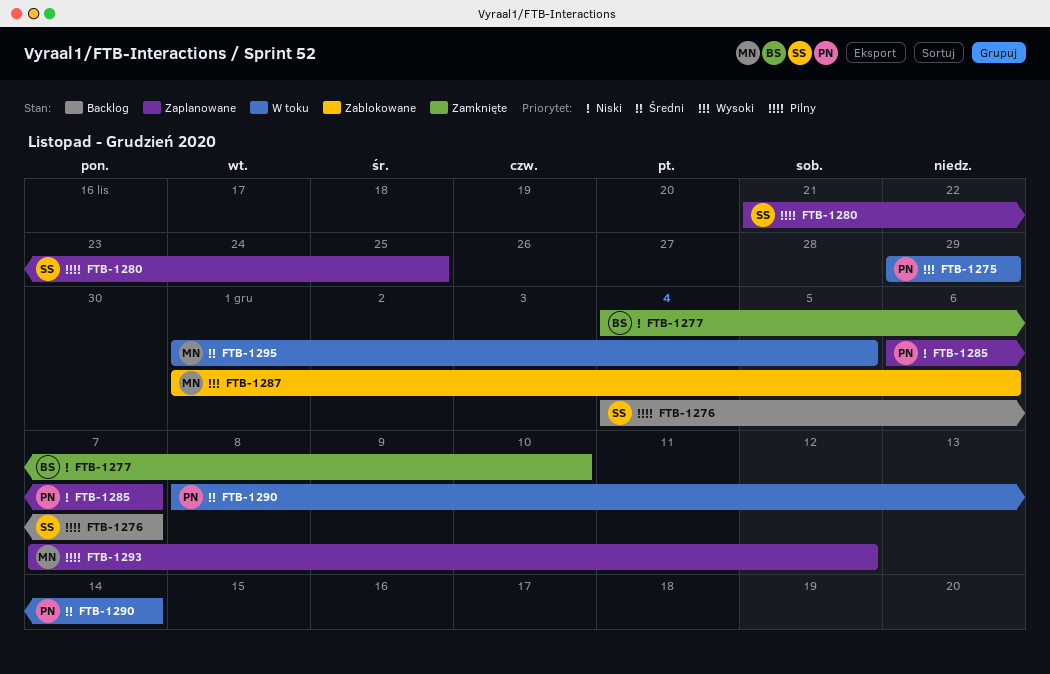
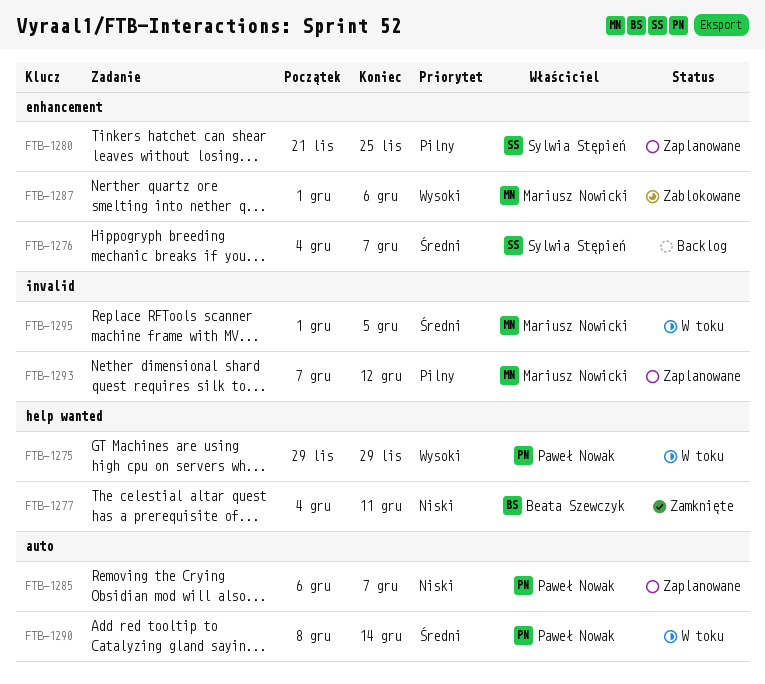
FTB-1276, priority: Pilny -> Średni
FTB-1277, due: Dec 10 -> Dec 11

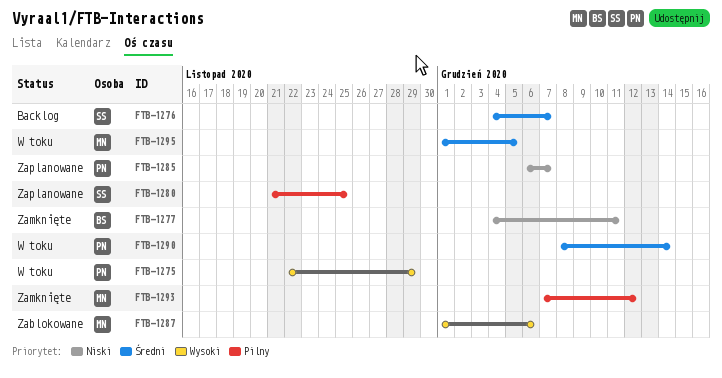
FTB-1275, start: Nov 29 -> Nov 22
FTB-1293, status: Zaplanowane -> Zamknięte

